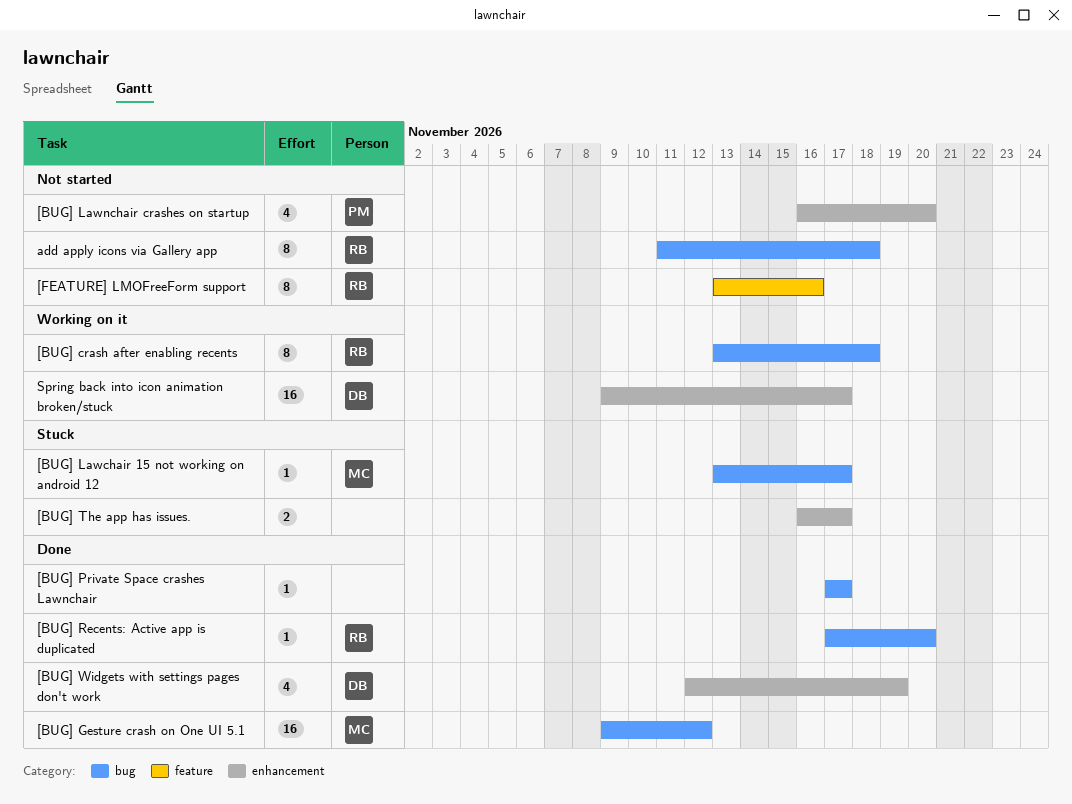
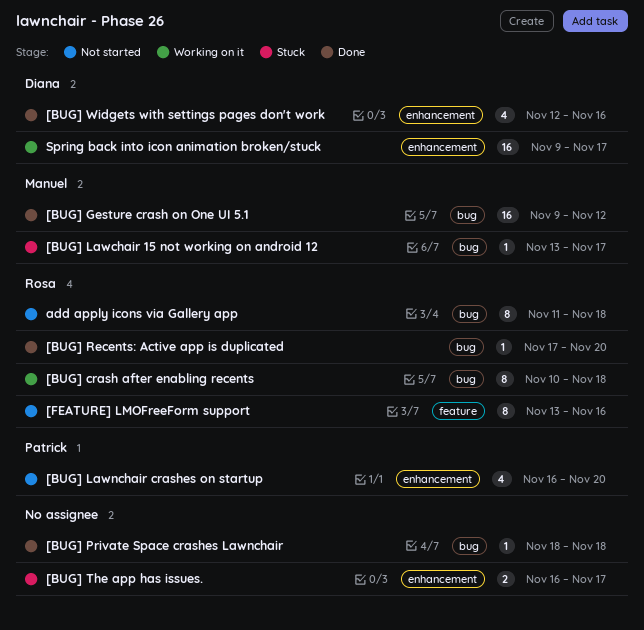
[BUG] crash after enabling recents, start: Nov 13 -> Nov 10
[BUG] Private Space crashes Lawnchair, start: Nov 17 -> Nov 18
[BUG] Private Space crashes Lawnchair, due: Nov 17 -> Nov 18
[BUG] Widgets with settings pages don't work, due: Nov 19 -> Nov 16

